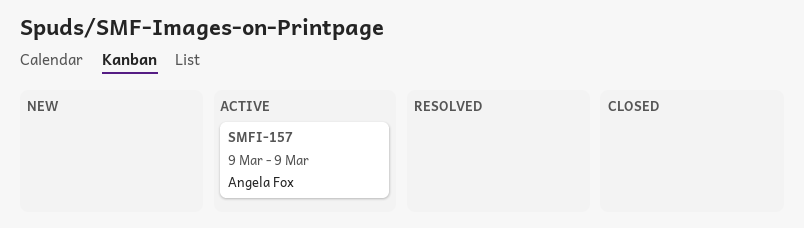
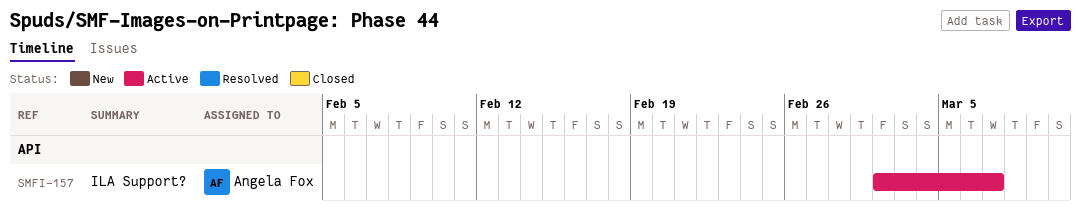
SMFI-157, start: Mar 9 -> Mar 2
SMFI-157, due: Mar 9 -> Mar 7

